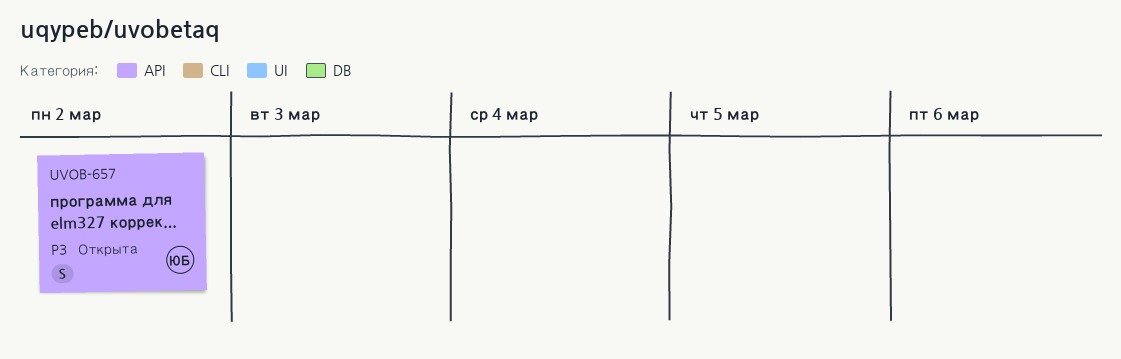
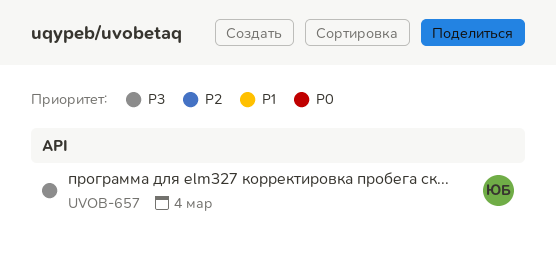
UVOB-657, due: Mar 2 -> Mar 4

